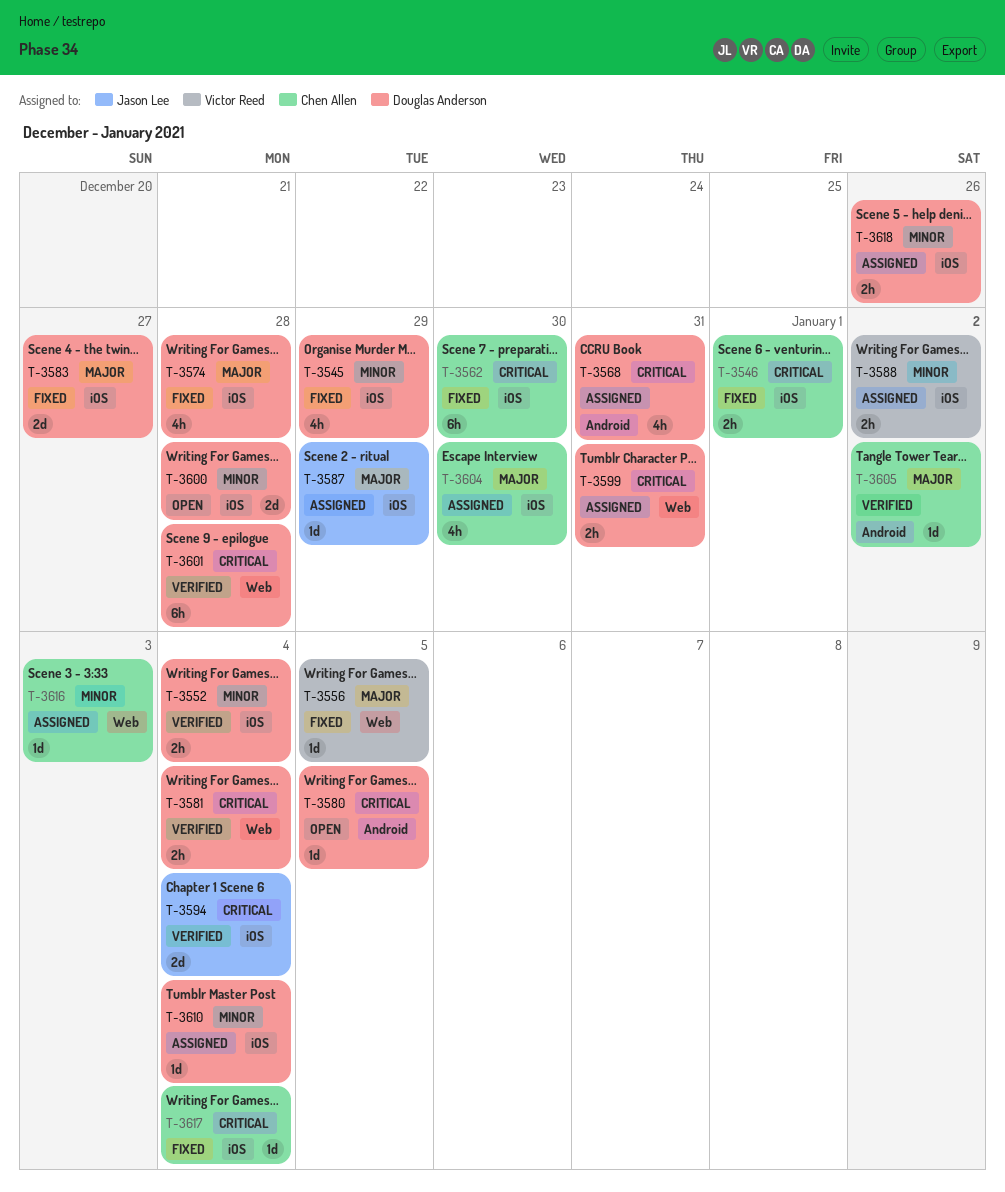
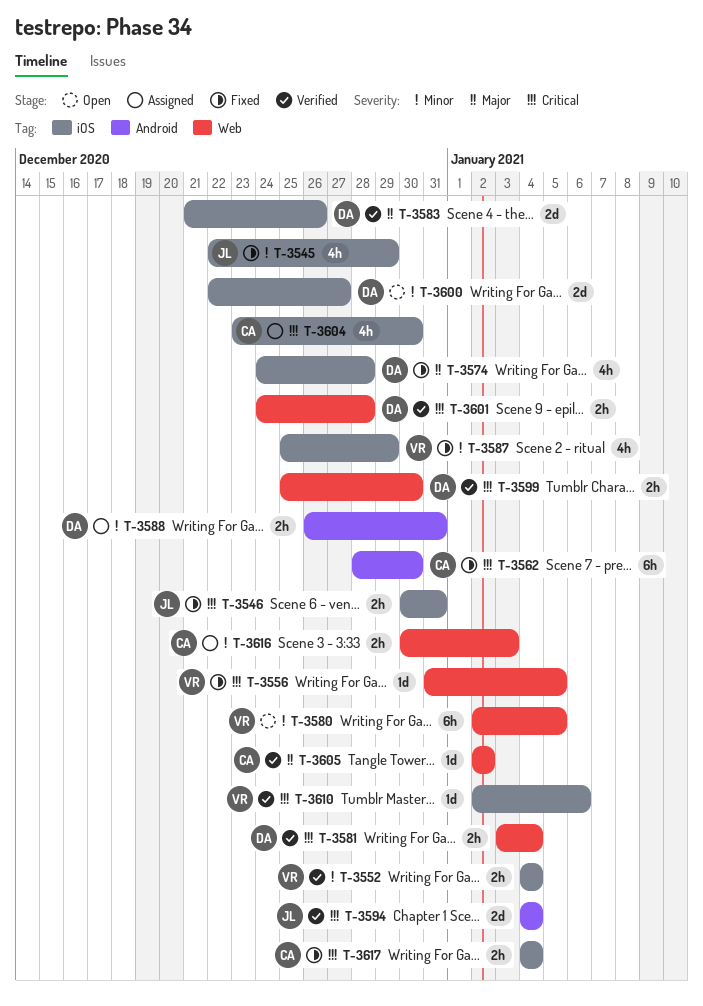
T-3545, owner: Douglas Anderson -> Jason Lee
T-3546, owner: Chen Allen -> Jason Lee
T-3546, due: Jan 1 -> Dec 31
T-3552, owner: Douglas Anderson -> Victor Reed
T-3556, priority: Major -> Critical
T-3562, label: iOS -> Android
T-3568: present -> none
T-3580, owner: Douglas Anderson -> Victor Reed
T-3580, priority: Critical -> Minor
T-3580, label: Android -> Web
T-3580, estimate: 1d -> 6h
T-3583, status: Fixed -> Verified
T-3583, due: Dec 27 -> Dec 26
T-3587, status: Assigned -> Fixed
T-3587, owner: Jason Lee -> Victor Reed
T-3587, priority: Major -> Minor
T-3587, estimate: 1d -> 4h
T-3588, owner: Victor Reed -> Douglas Anderson
T-3588, label: iOS -> Android
T-3588, due: Jan 2 -> Dec 31
T-3594, label: iOS -> Android
T-3599, status: Assigned -> Verified
T-3599, due: Dec 31 -> Dec 30
T-3600, due: Dec 28 -> Dec 27
T-3601, estimate: 6h -> 2h
T-3604, priority: Major -> Critical
T-3605, label: Android -> Web
T-3610, status: Assigned -> Verified
T-3610, owner: Douglas Anderson -> Victor Reed
T-3610, priority: Minor -> Critical
T-3610, due: Jan 4 -> Jan 6
T-3616, estimate: 1d -> 2h
T-3617, estimate: 1d -> 2h
T-3618: present -> none

